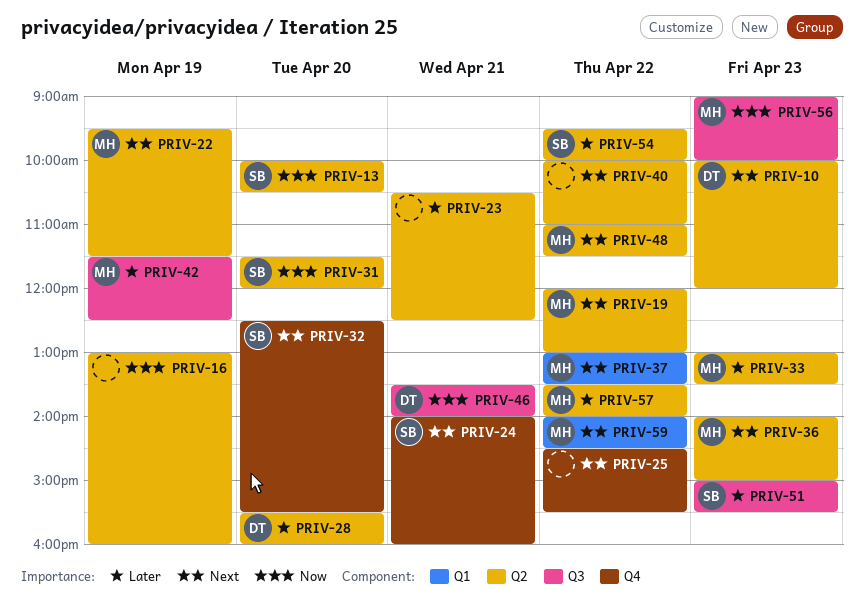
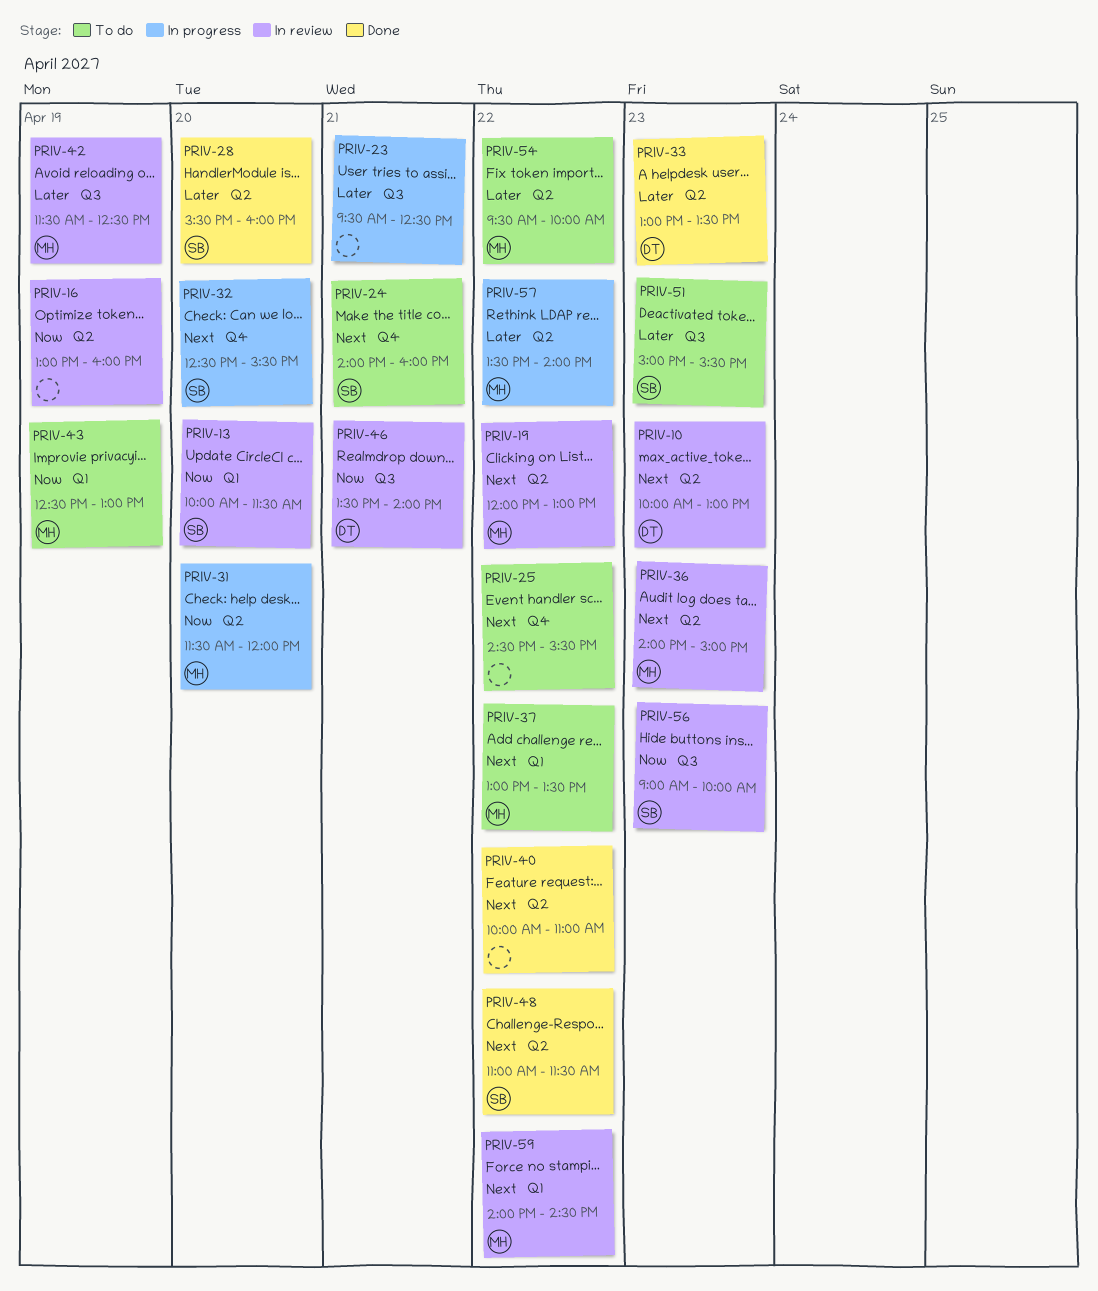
PRIV-10, ends: 12:00 -> 13:00
PRIV-13, label: Q2 -> Q1
PRIV-13, ends: 10:30 -> 11:30
PRIV-22: present -> none
PRIV-23, label: Q2 -> Q3
PRIV-23, begins: 10:30 -> 09:30
PRIV-28, owner: DT -> SB
PRIV-31, owner: SB -> MH
PRIV-33, owner: MH -> DT
PRIV-43: none -> present
PRIV-48, owner: MH -> SB
PRIV-54, owner: SB -> MH
PRIV-56, owner: MH -> SB

